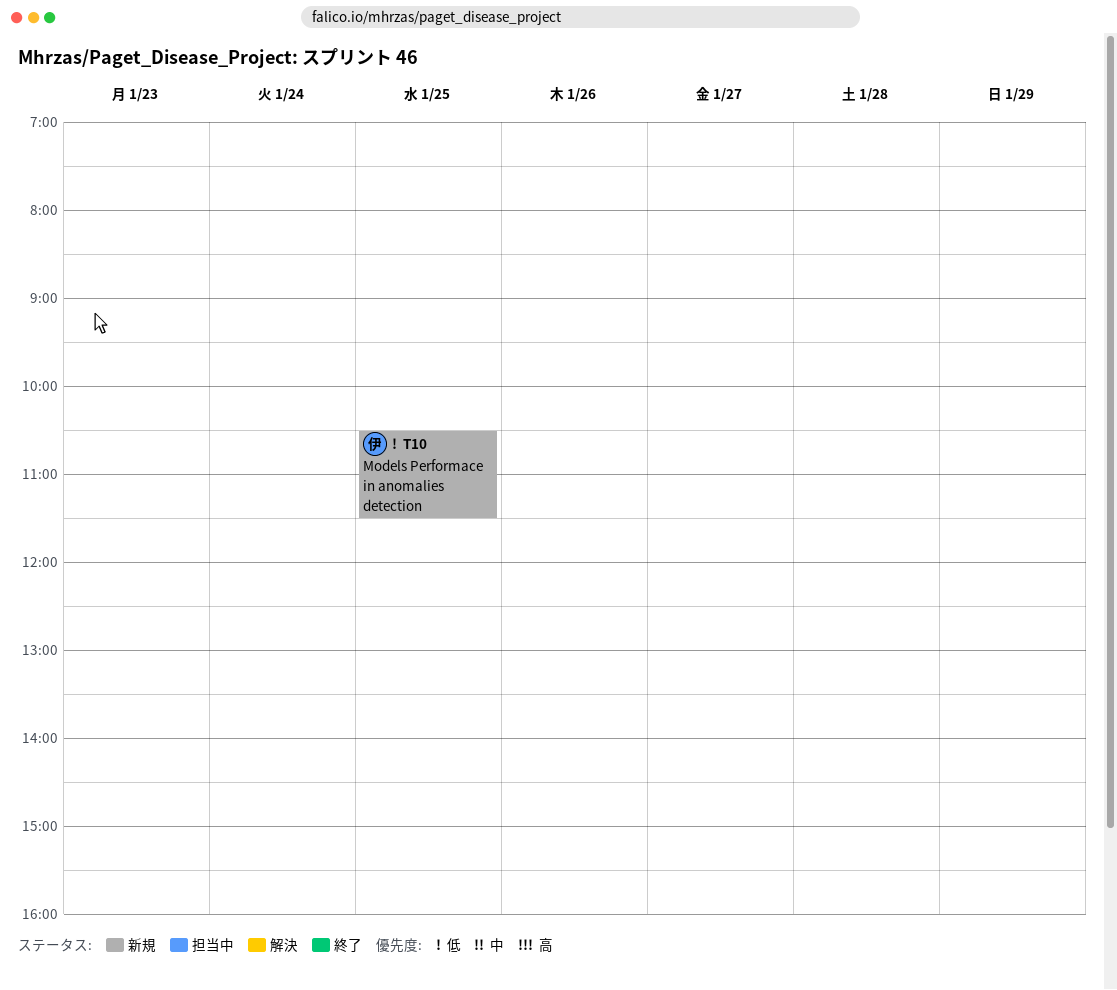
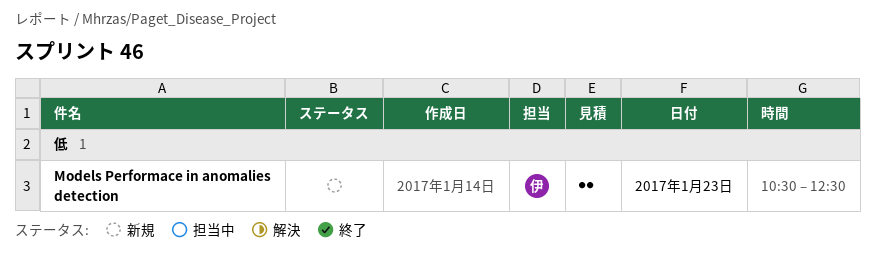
Models Performace in anomalies detection, day: Jan 25 -> Jan 23
Models Performace in anomalies detection, ends: 11:30 -> 12:30

